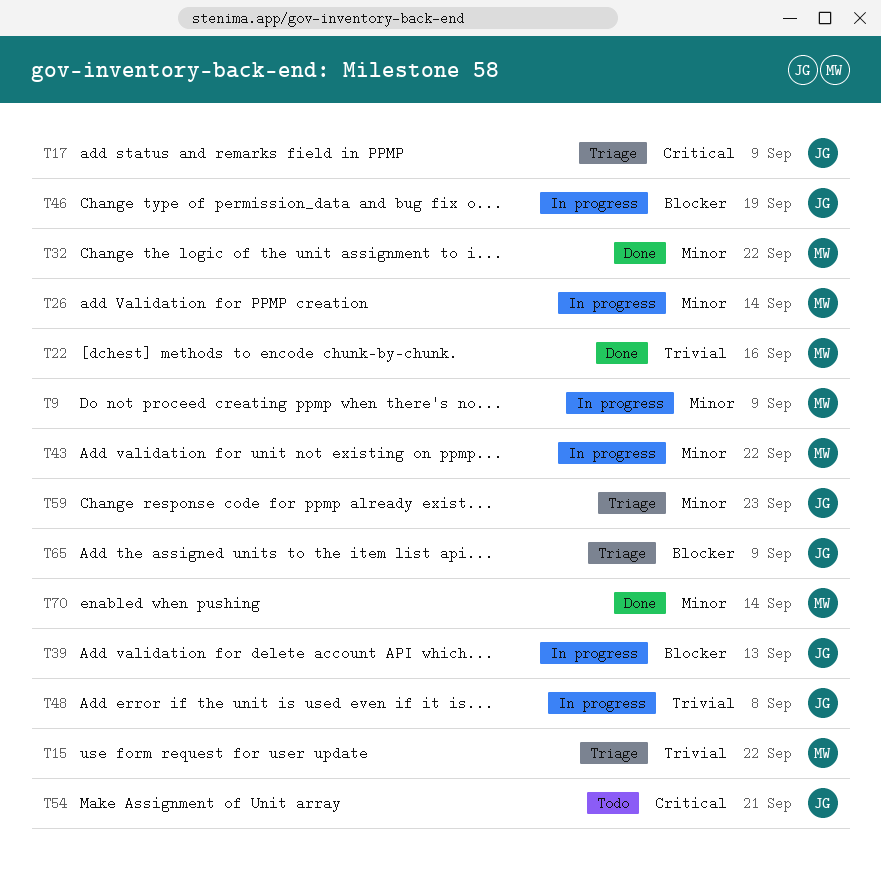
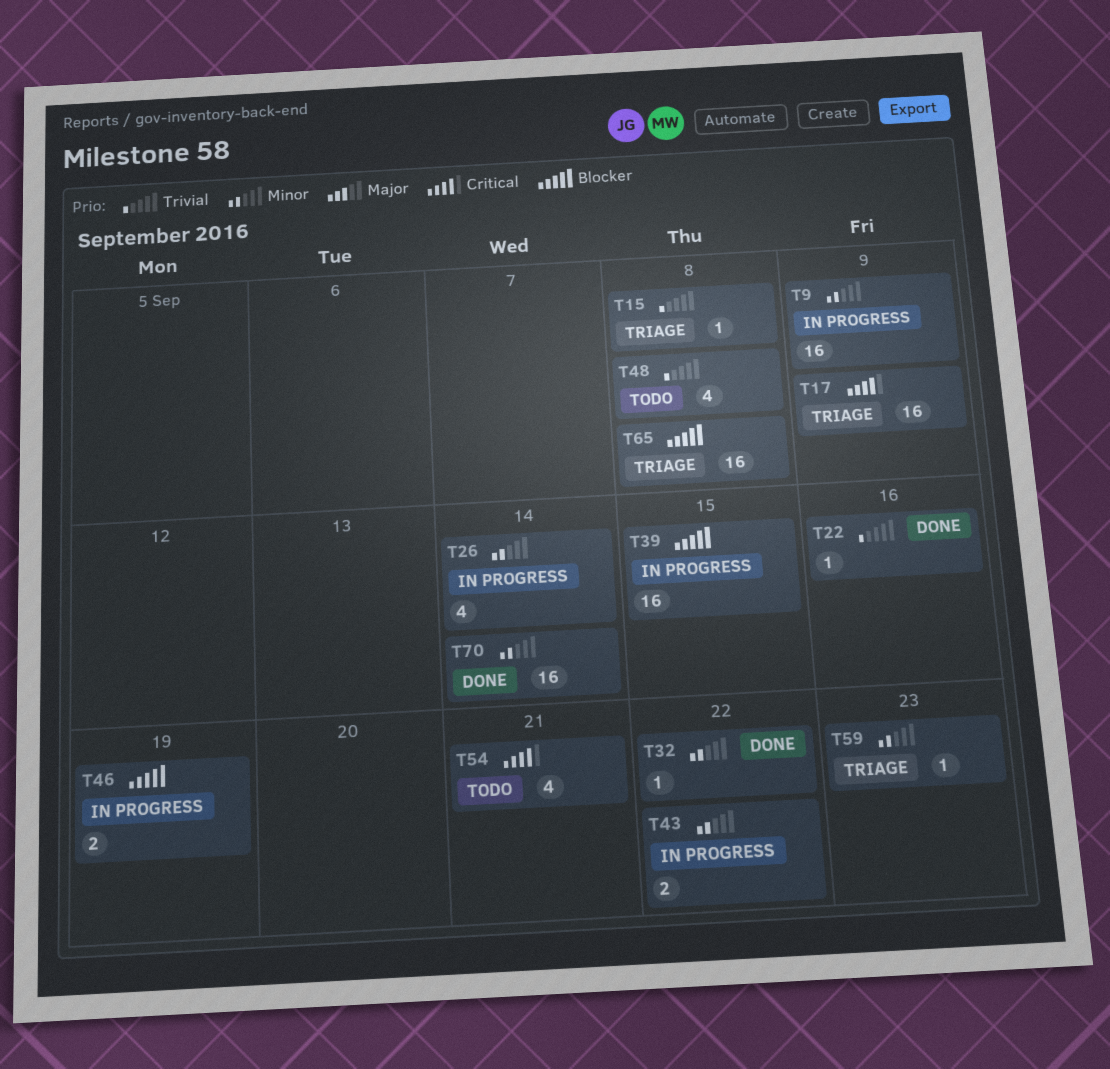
T15, due: Sep 22 -> Sep 8
T39, due: Sep 13 -> Sep 15
T48, status: In progress -> Todo
T65, due: Sep 9 -> Sep 8

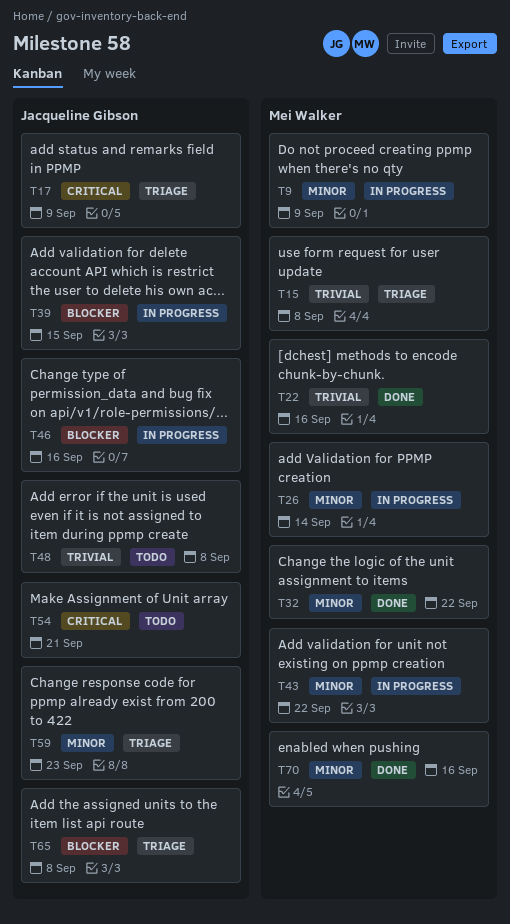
T46, due: Sep 19 -> Sep 16
T70, due: Sep 14 -> Sep 16

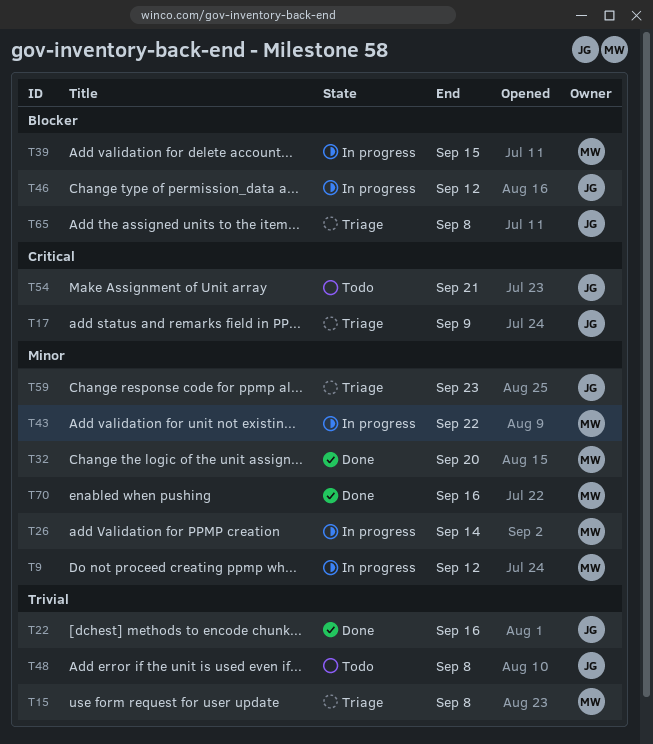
T9, due: Sep 9 -> Sep 12
T22, owner: Mei Walker -> Jacqueline Gibson
T32, due: Sep 22 -> Sep 20
T39, owner: Jacqueline Gibson -> Mei Walker
T46, due: Sep 16 -> Sep 12

